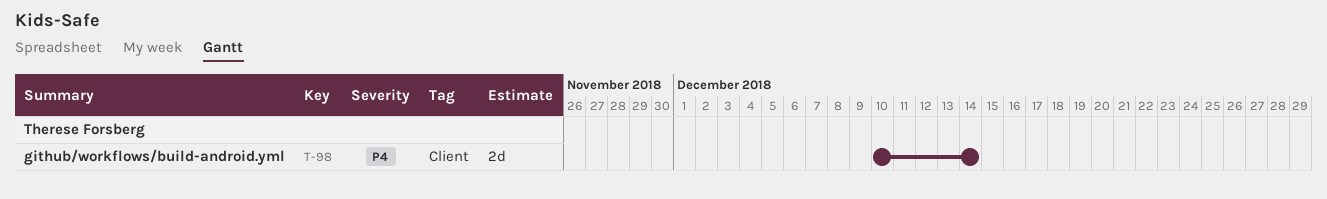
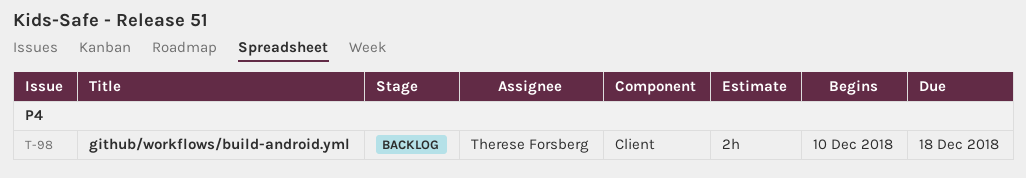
T-98, estimate: 2d -> 2h
T-98, due: Dec 14 -> Dec 18

